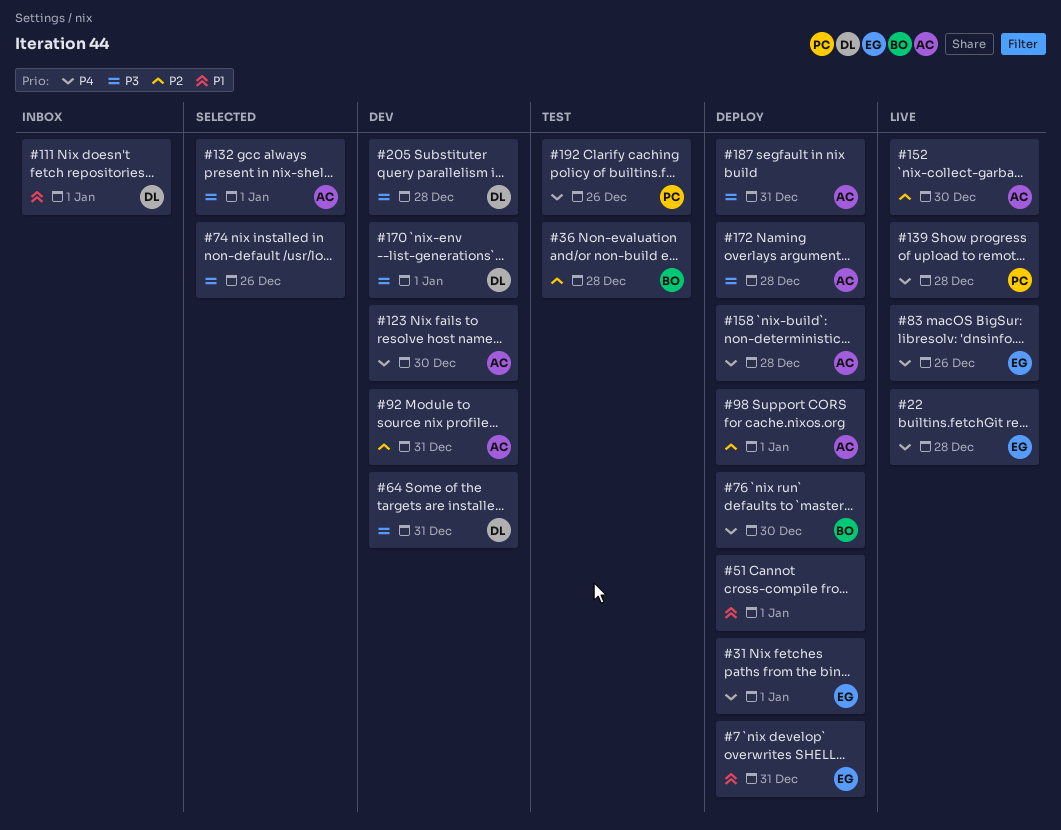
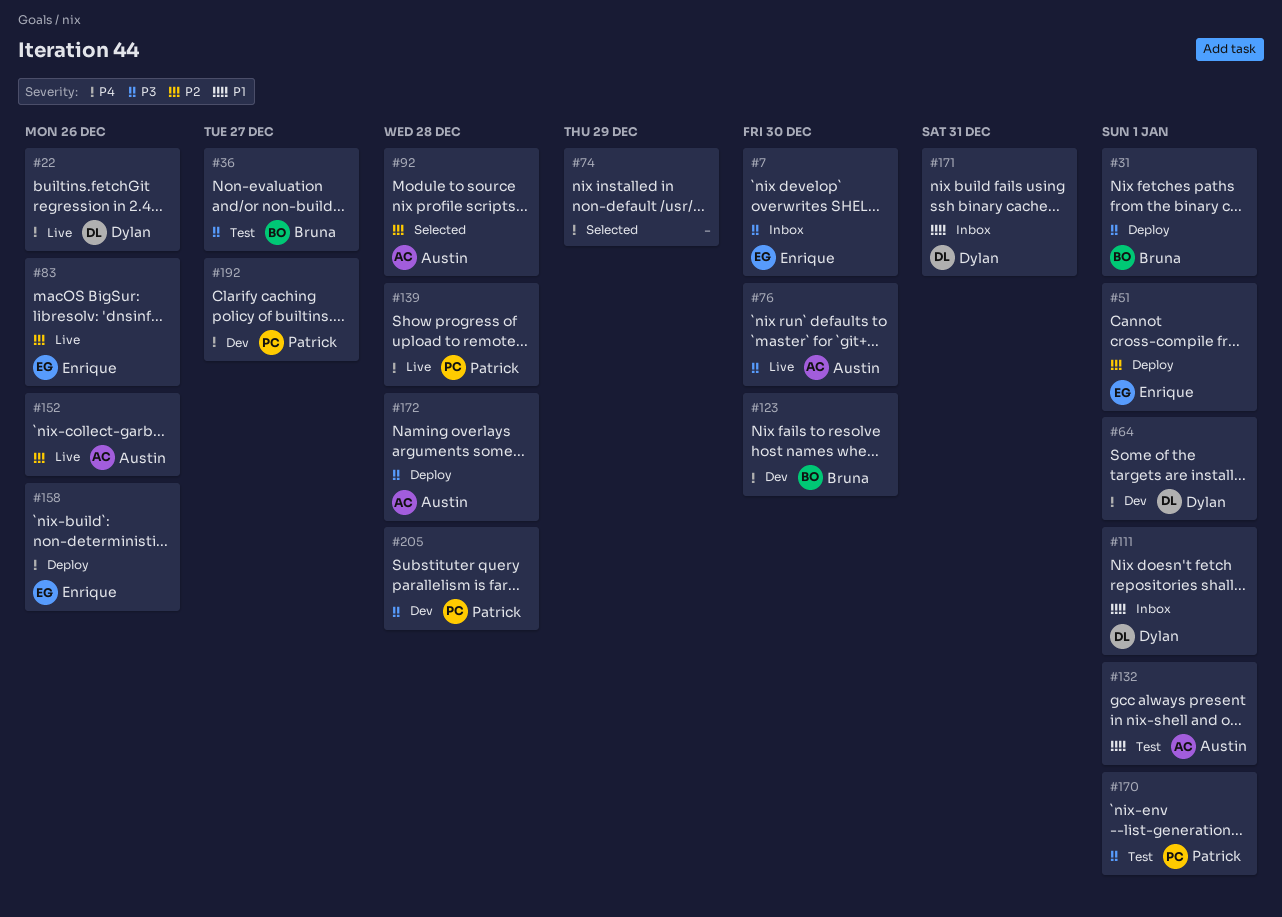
#7, status: Deploy -> Inbox
#7, priority: P1 -> P3
#7, due: Dec 31 -> Dec 30
#22, owner: Enrique -> Dylan
#22, due: Dec 28 -> Dec 26
#31, owner: Enrique -> Bruna
#31, priority: P4 -> P3
#36, priority: P2 -> P3
#36, due: Dec 28 -> Dec 27
#51, owner: none -> Enrique
#51, priority: P1 -> P2
#64, priority: P3 -> P4
#64, due: Dec 31 -> Jan 1
#74, priority: P3 -> P4
#74, due: Dec 26 -> Dec 29
#76, status: Deploy -> Live
#76, owner: Bruna -> Austin
#76, priority: P4 -> P3
#83, priority: P4 -> P2
#92, status: Dev -> Selected
#92, due: Dec 31 -> Dec 28
#98: present -> none
#123, owner: Austin -> Bruna
#132, status: Selected -> Test
#132, priority: P3 -> P1
#152, due: Dec 30 -> Dec 26
#158, owner: Austin -> Enrique
#158, due: Dec 28 -> Dec 26
#170, status: Dev -> Test
#170, owner: Dylan -> Patrick
#171: none -> present
#187: present -> none
#192, status: Test -> Dev
#192, due: Dec 26 -> Dec 27
#205, owner: Dylan -> Patrick

